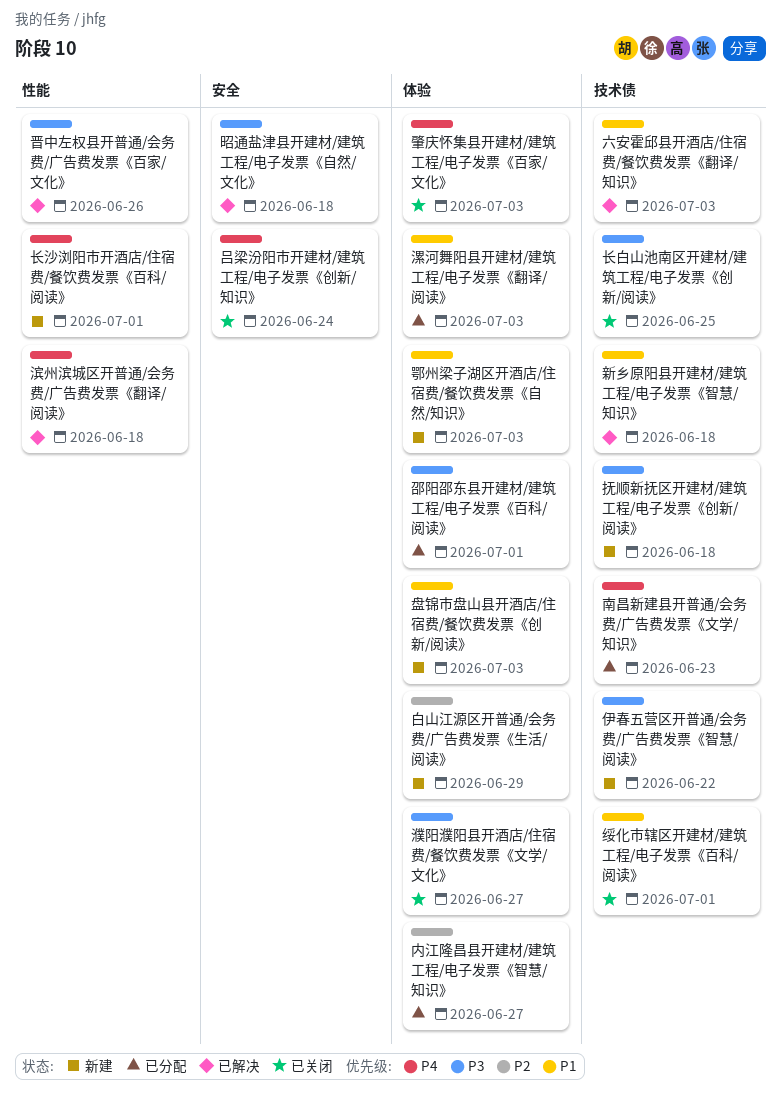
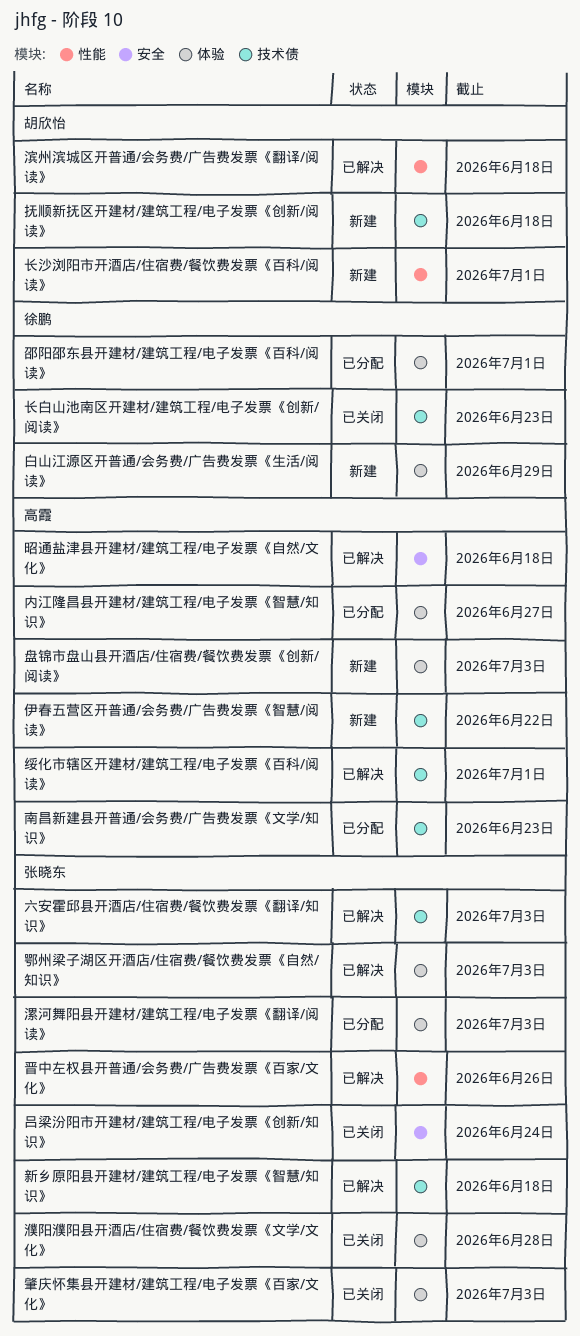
濮阳濮阳县开酒店/住宿费/餐饮费发票《文学/文化》, due: Jun 27 -> Jun 28
绥化市辖区开建材/建筑工程/电子发票《百科/阅读》, status: 已关闭 -> 已解决
鄂州梁子湖区开酒店/住宿费/餐饮费发票《自然/知识》, status: 新建 -> 已解决
长白山池南区开建材/建筑工程/电子发票《创新/阅读》, due: Jun 25 -> Jun 23

